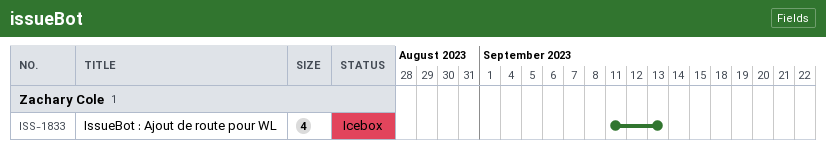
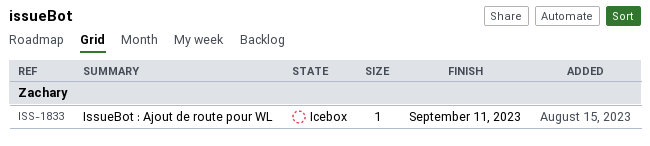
ISS-1833, estimate: 4 -> 1
ISS-1833, due: Sep 13 -> Sep 11

